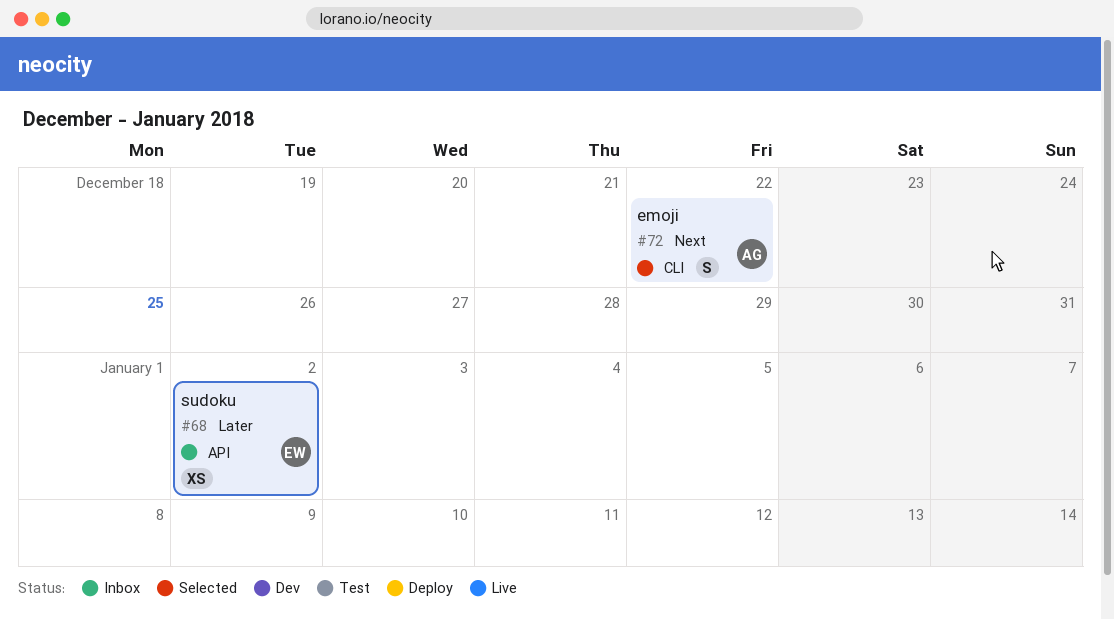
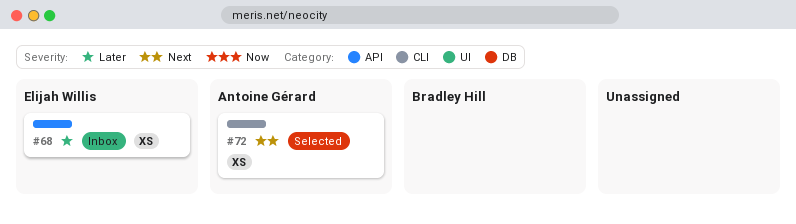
#72, estimate: S -> XS

